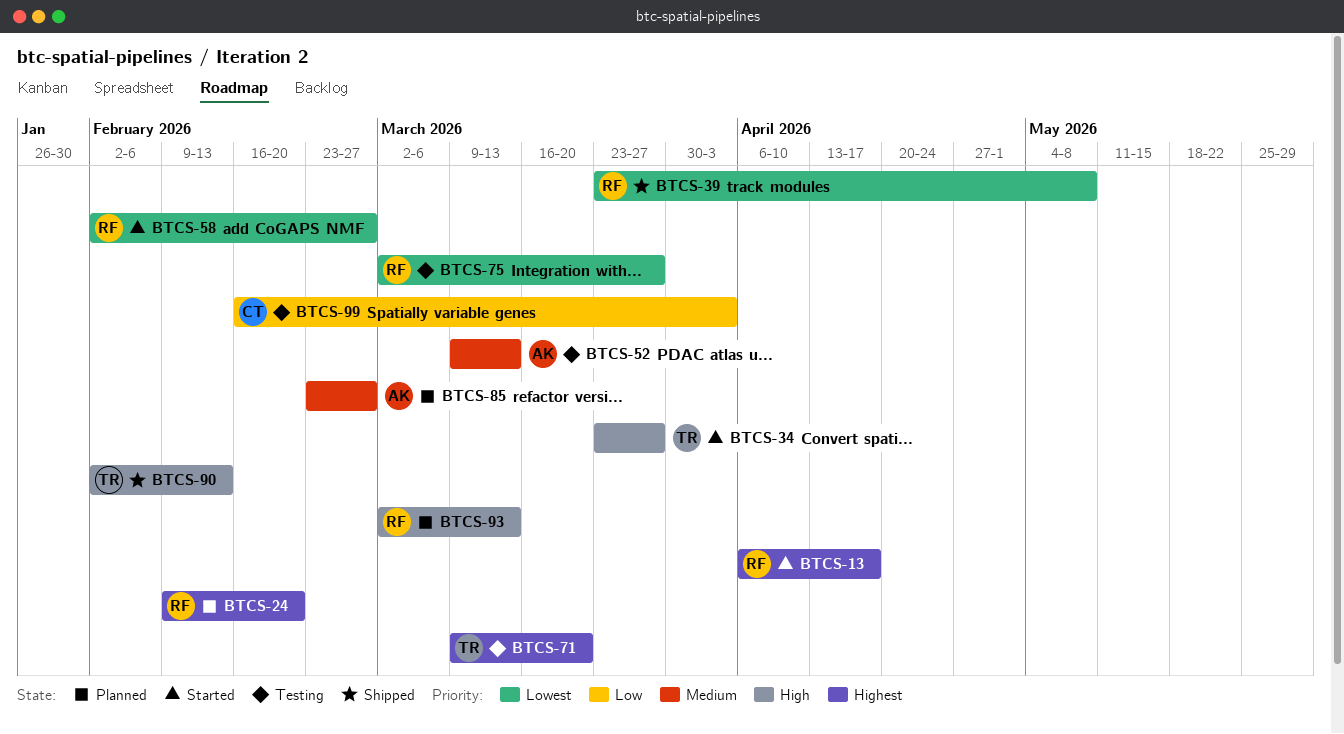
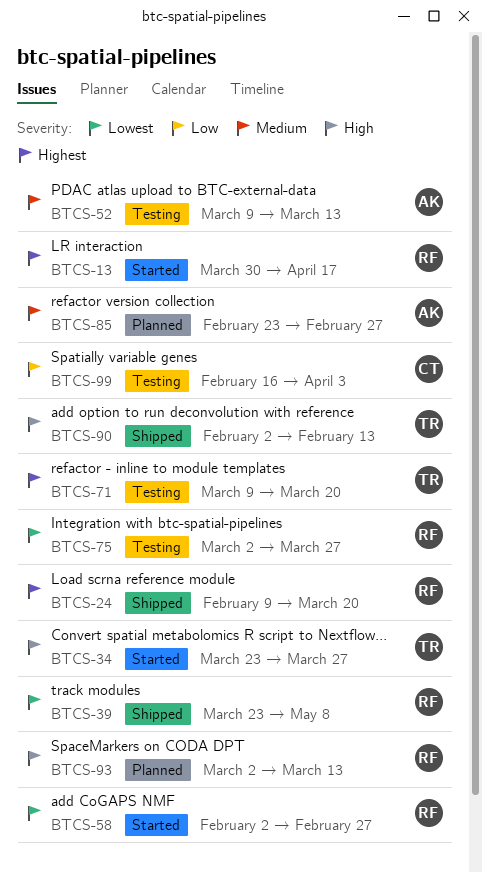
BTCS-13, start: Apr 6 -> Mar 30
BTCS-24, status: Planned -> Shipped
BTCS-24, due: Feb 20 -> Mar 20

